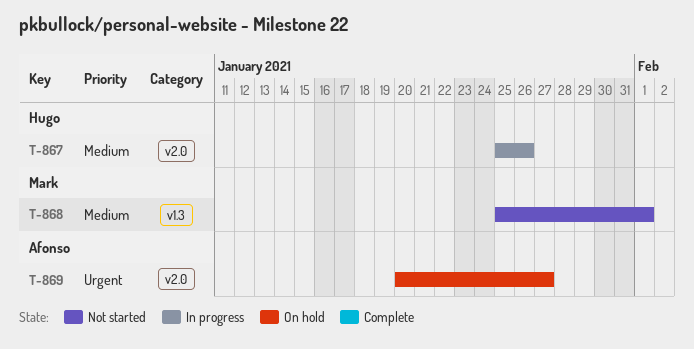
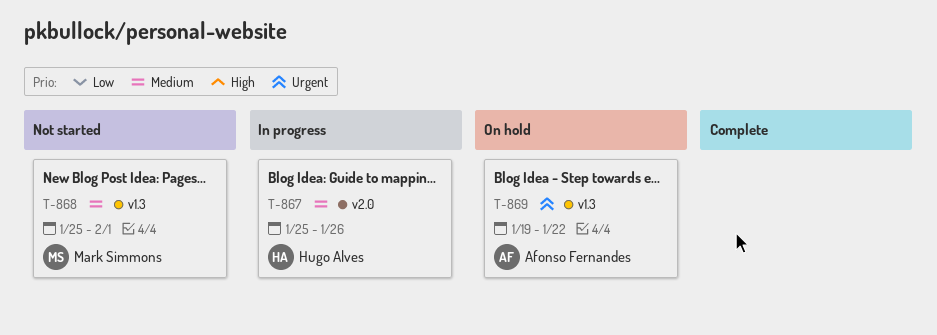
T-869, label: v2.0 -> v1.3
T-869, start: Jan 20 -> Jan 19
T-869, due: Jan 27 -> Jan 22

